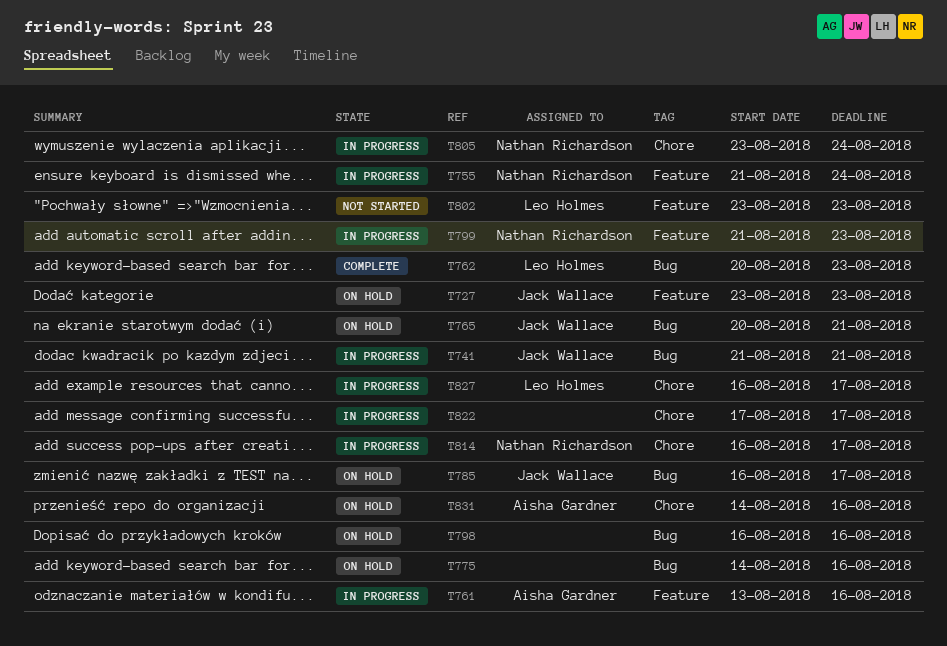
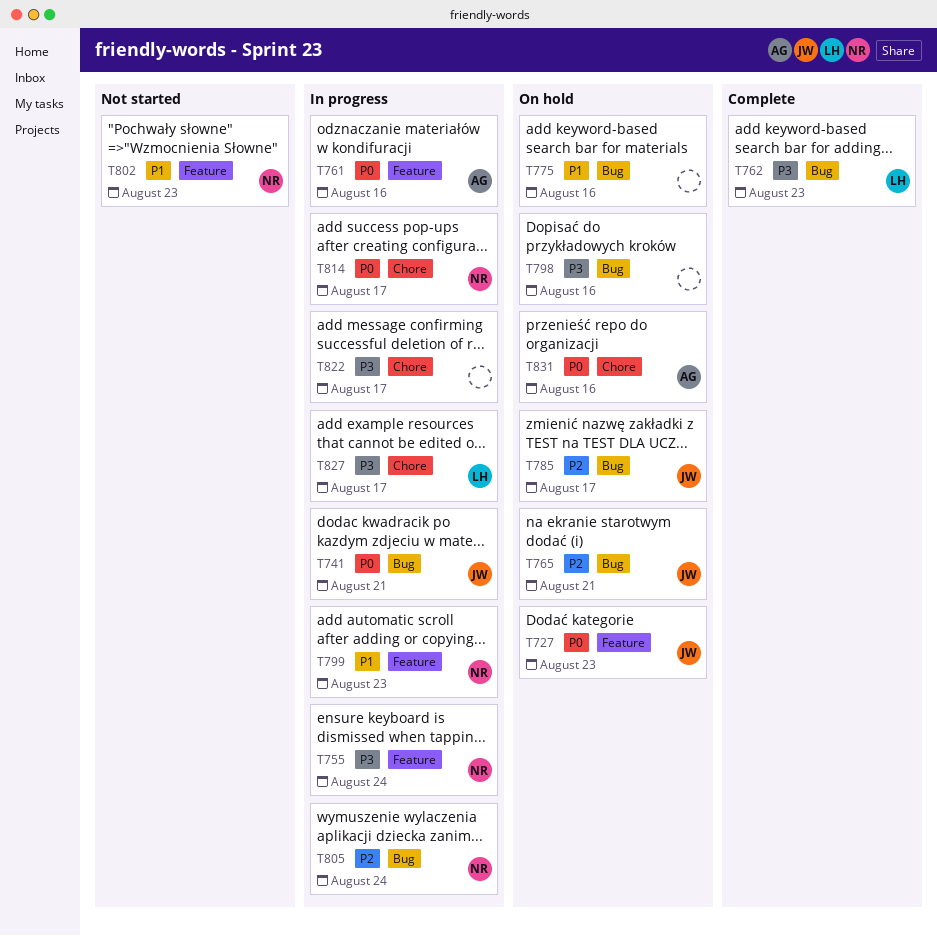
T802, owner: Leo Holmes -> Nathan Richardson
T805, label: Chore -> Bug

